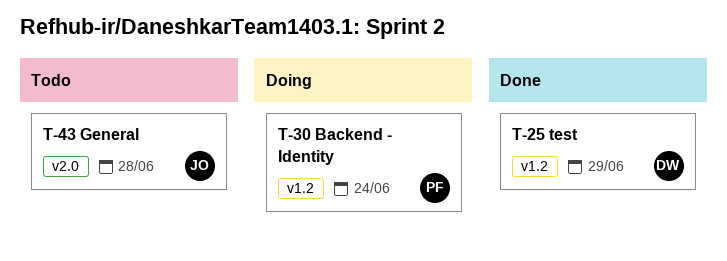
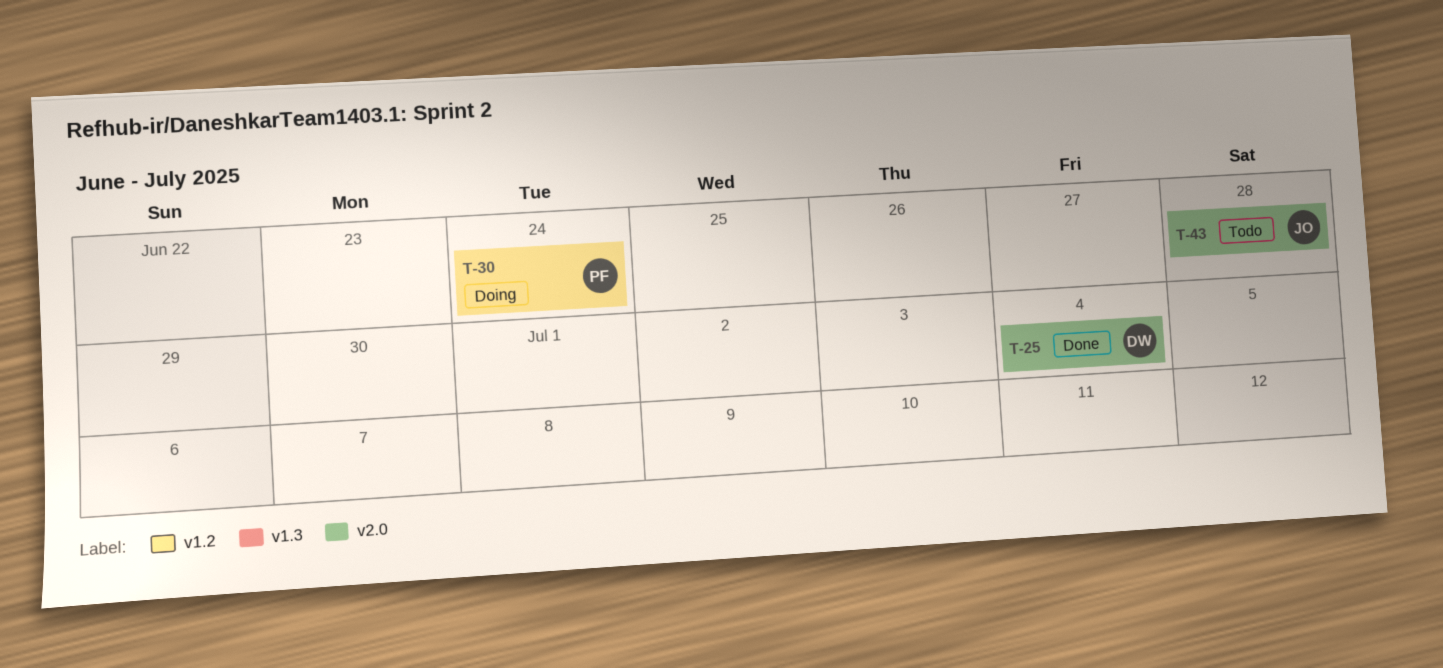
T-25, label: v1.2 -> v2.0
T-25, due: Jun 29 -> Jul 4

